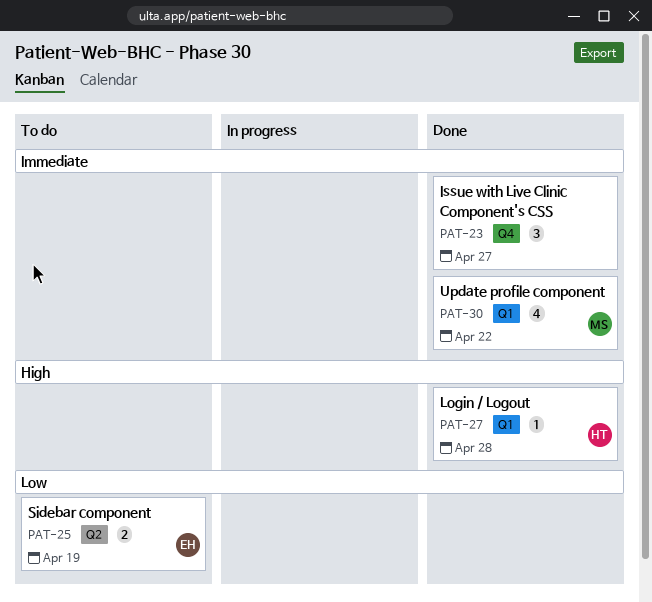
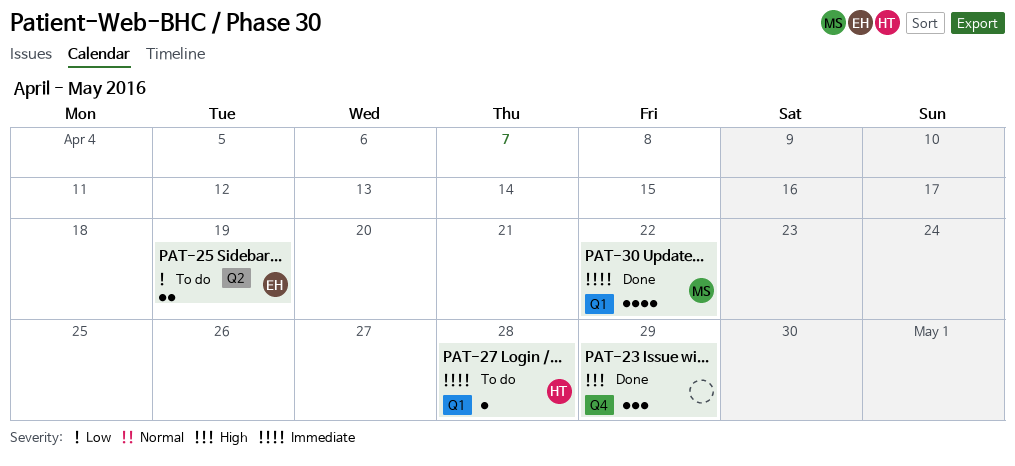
PAT-23, priority: Immediate -> High
PAT-23, due: Apr 27 -> Apr 29
PAT-27, status: Done -> To do
PAT-27, priority: High -> Immediate

